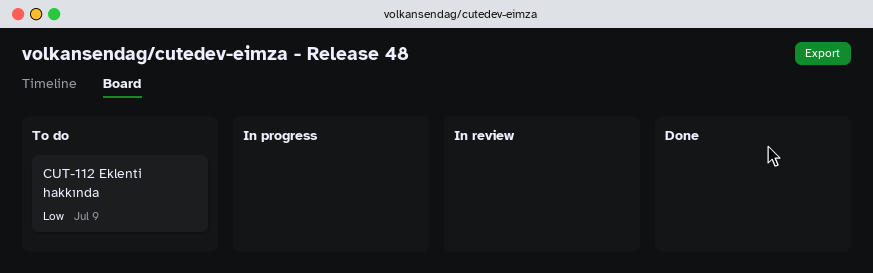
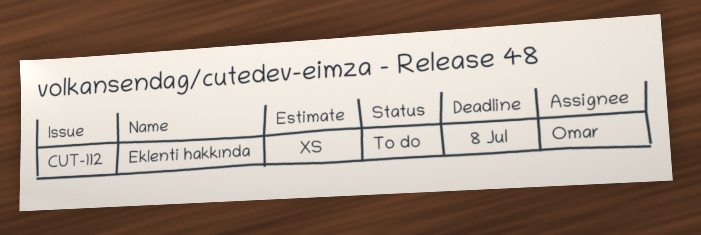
CUT-112, due: Jul 9 -> Jul 8

